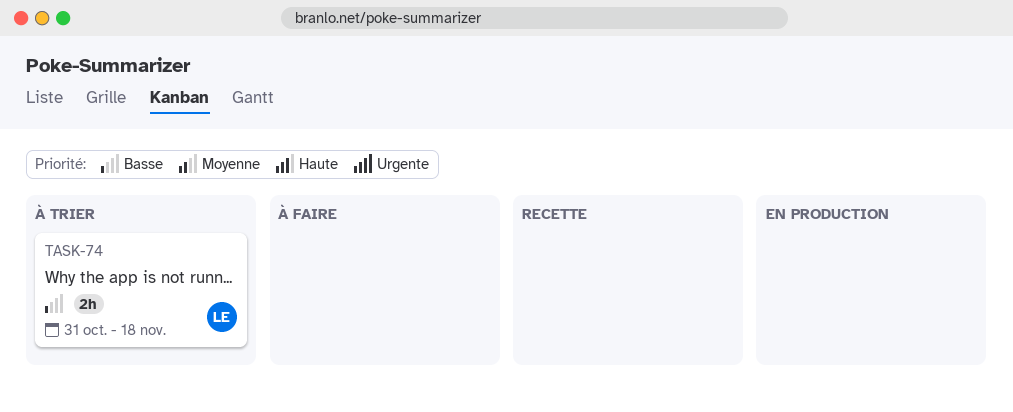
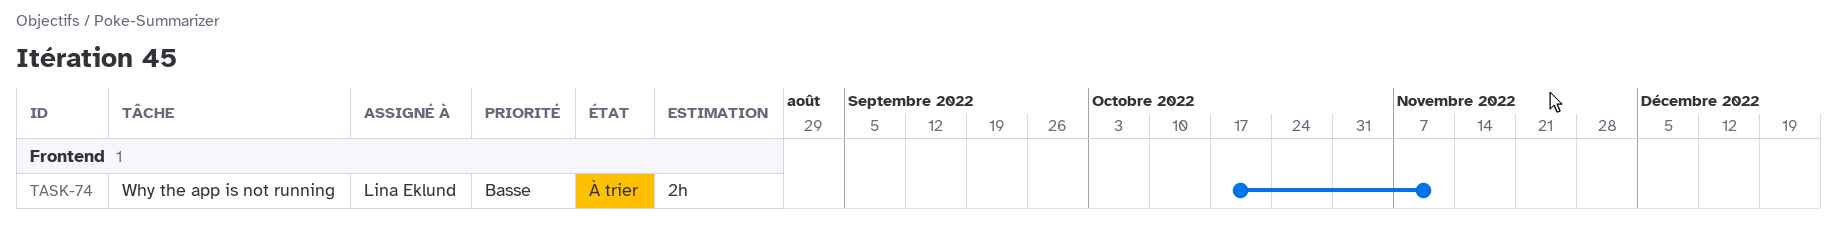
TASK-74, start: Oct 31 -> Oct 17
TASK-74, due: Nov 18 -> Nov 11

